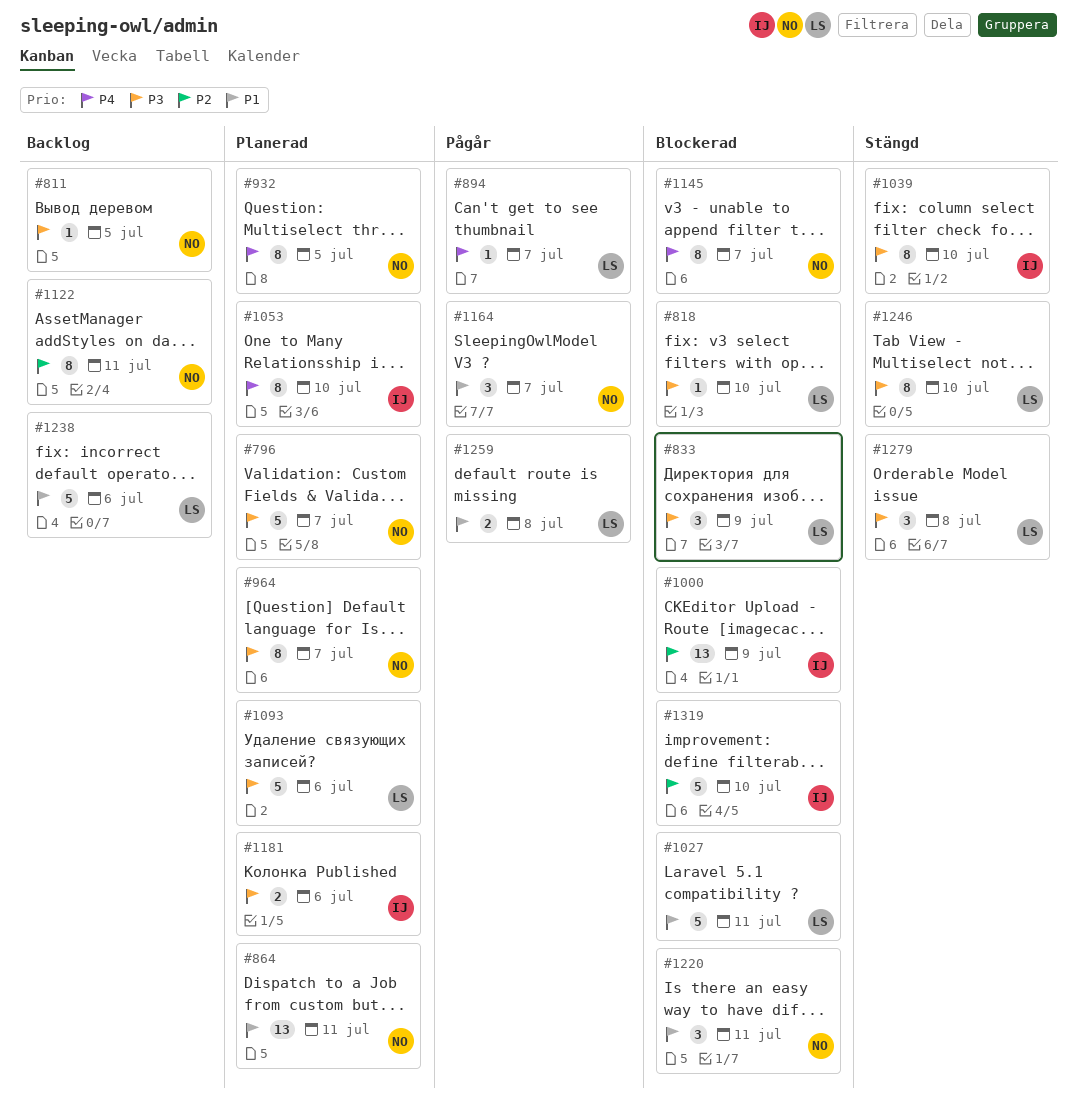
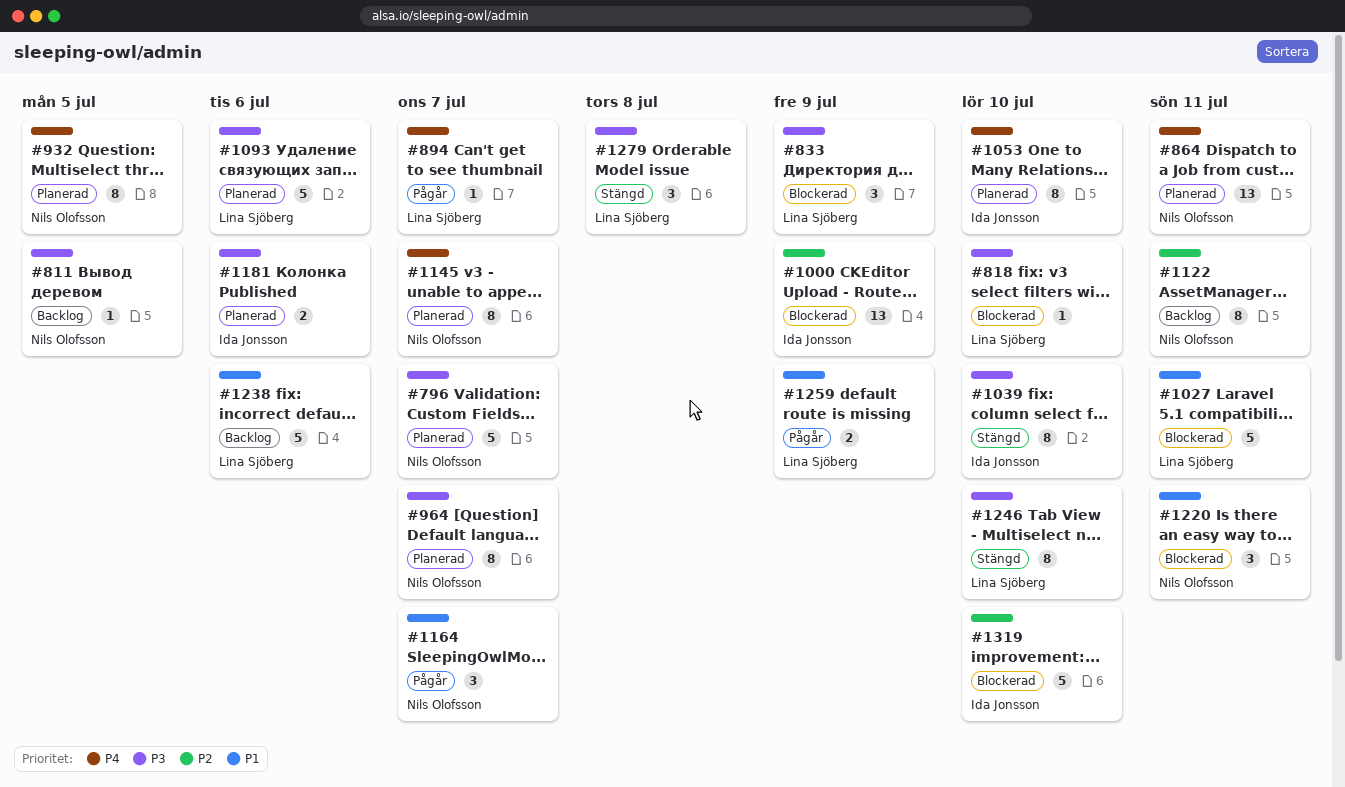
#864, priority: P1 -> P4
#1145, status: Blockerad -> Planerad
#1259, due: Jul 8 -> Jul 9

